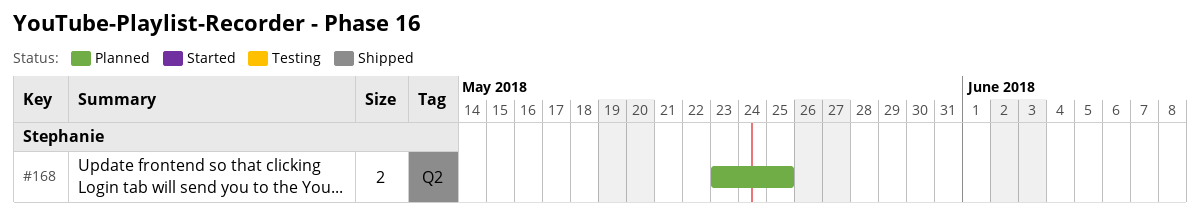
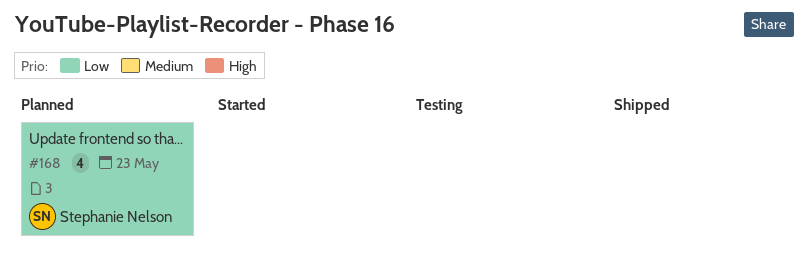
#168, estimate: 2 -> 4
#168, due: May 25 -> May 23

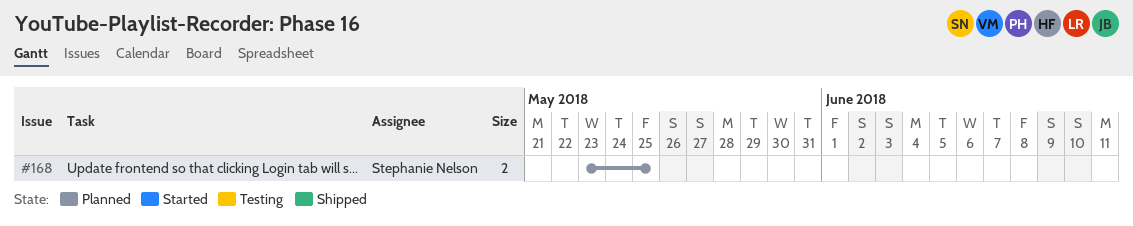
#168, estimate: 4 -> 2
#168, due: May 23 -> May 25

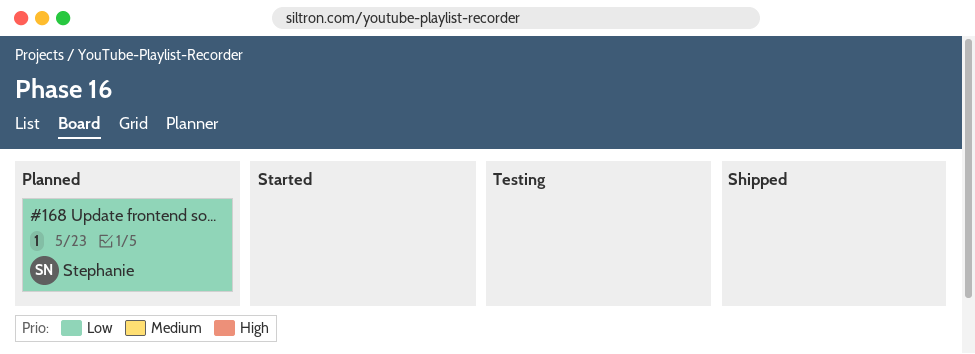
#168, estimate: 2 -> 1
#168, due: May 25 -> May 23

